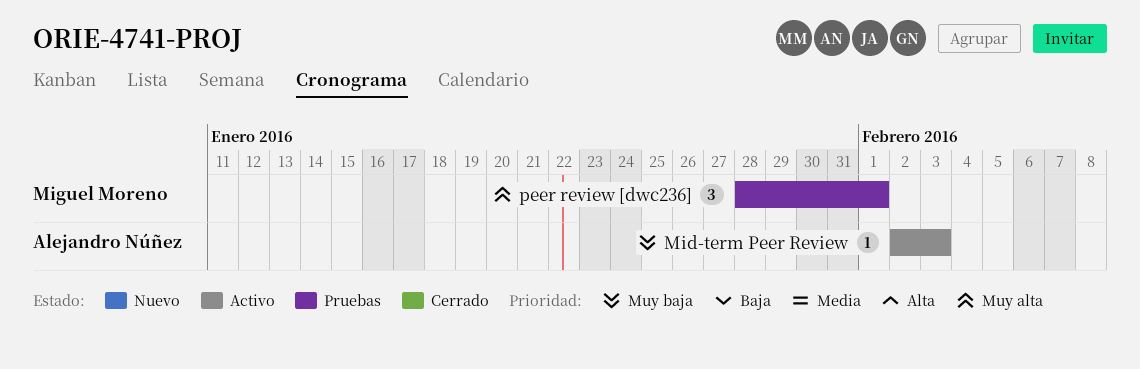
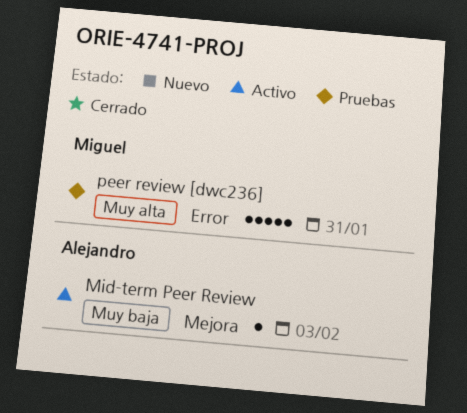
peer review [dwc236], estimate: 3 -> 5
peer review [dwc236], due: Feb 1 -> Jan 31

